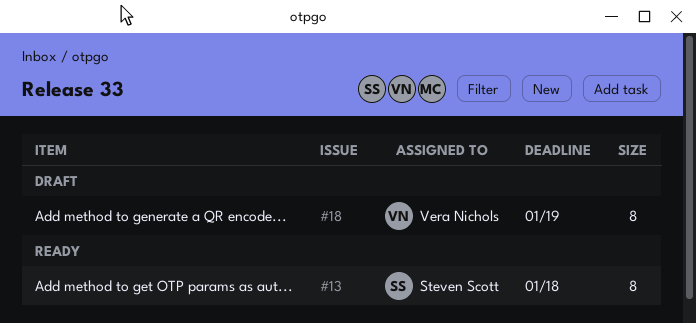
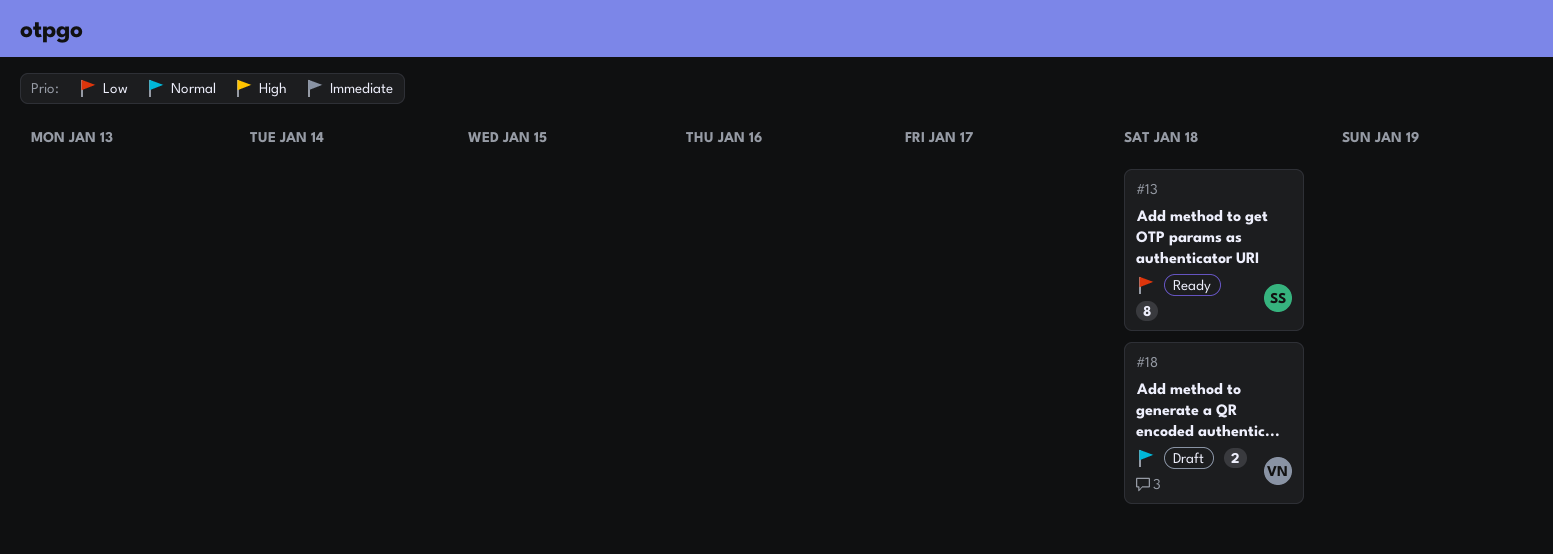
#18, estimate: 8 -> 2
#18, due: Jan 19 -> Jan 18

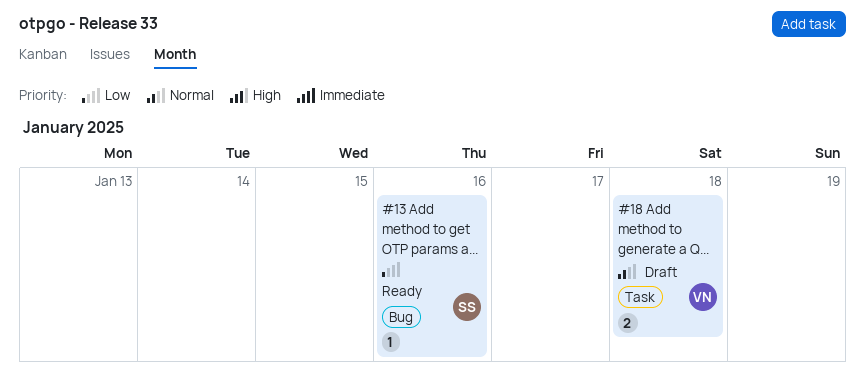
#13, estimate: 8 -> 1
#13, due: Jan 18 -> Jan 16

